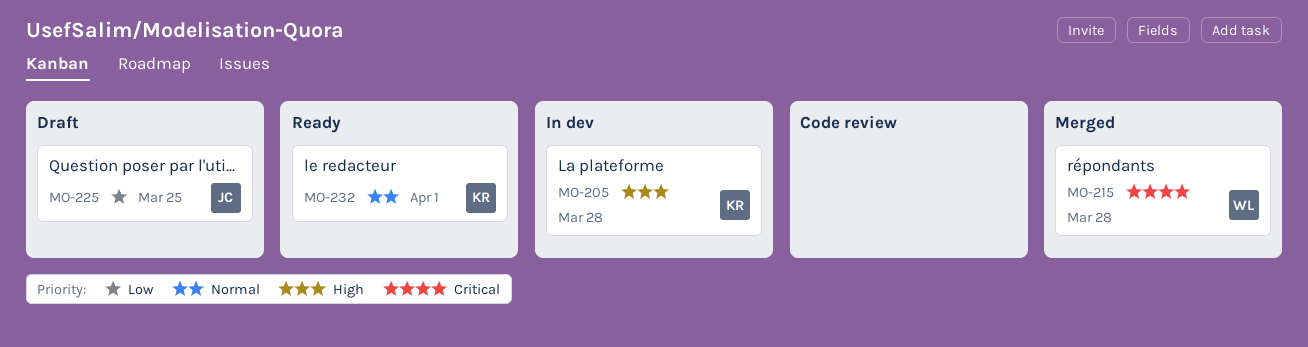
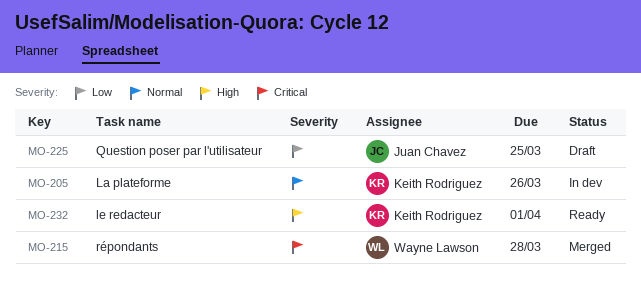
MO-205, priority: High -> Normal
MO-205, due: Mar 28 -> Mar 26
MO-232, priority: Normal -> High

